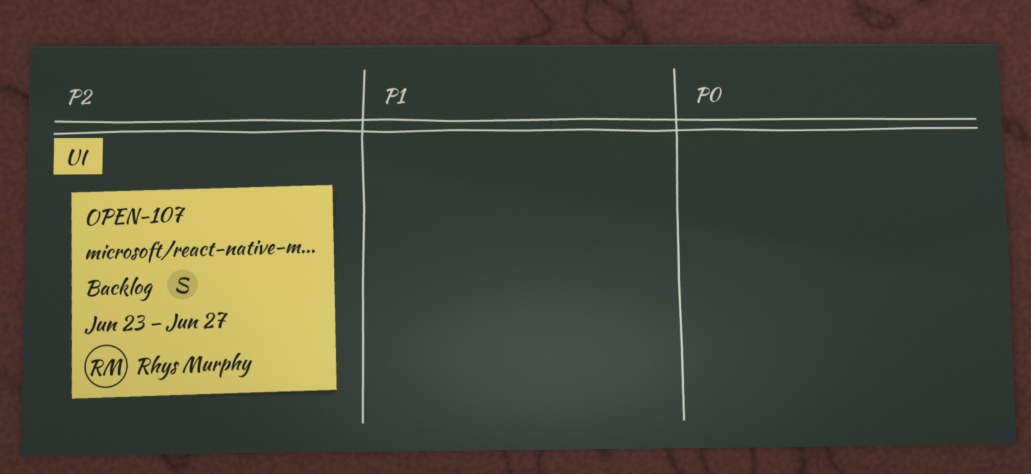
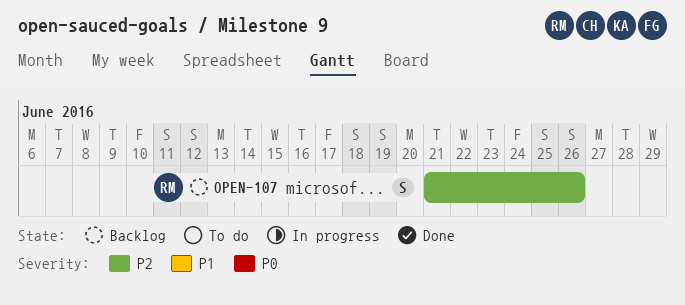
OPEN-107, start: Jun 23 -> Jun 21
OPEN-107, due: Jun 27 -> Jun 26

